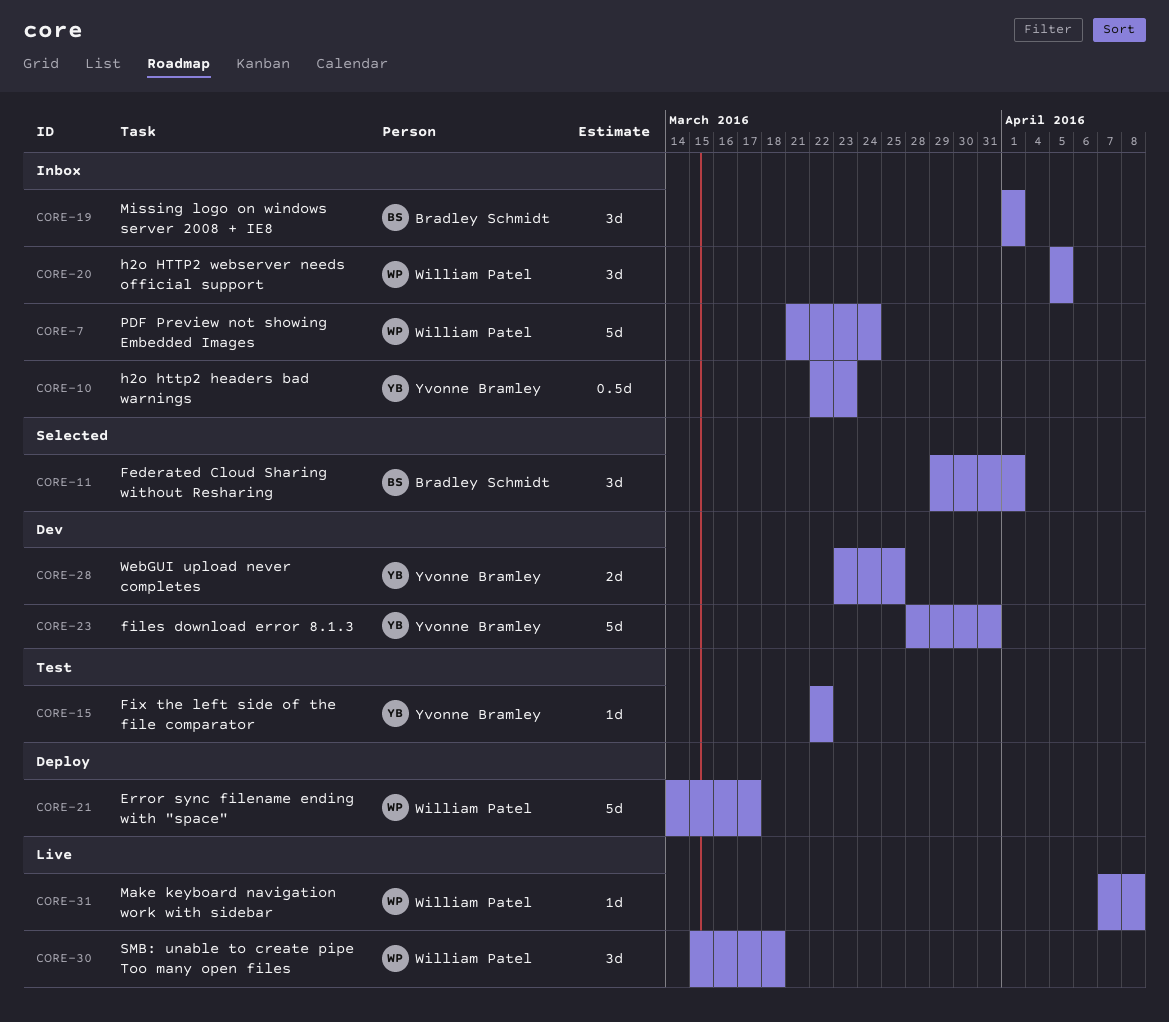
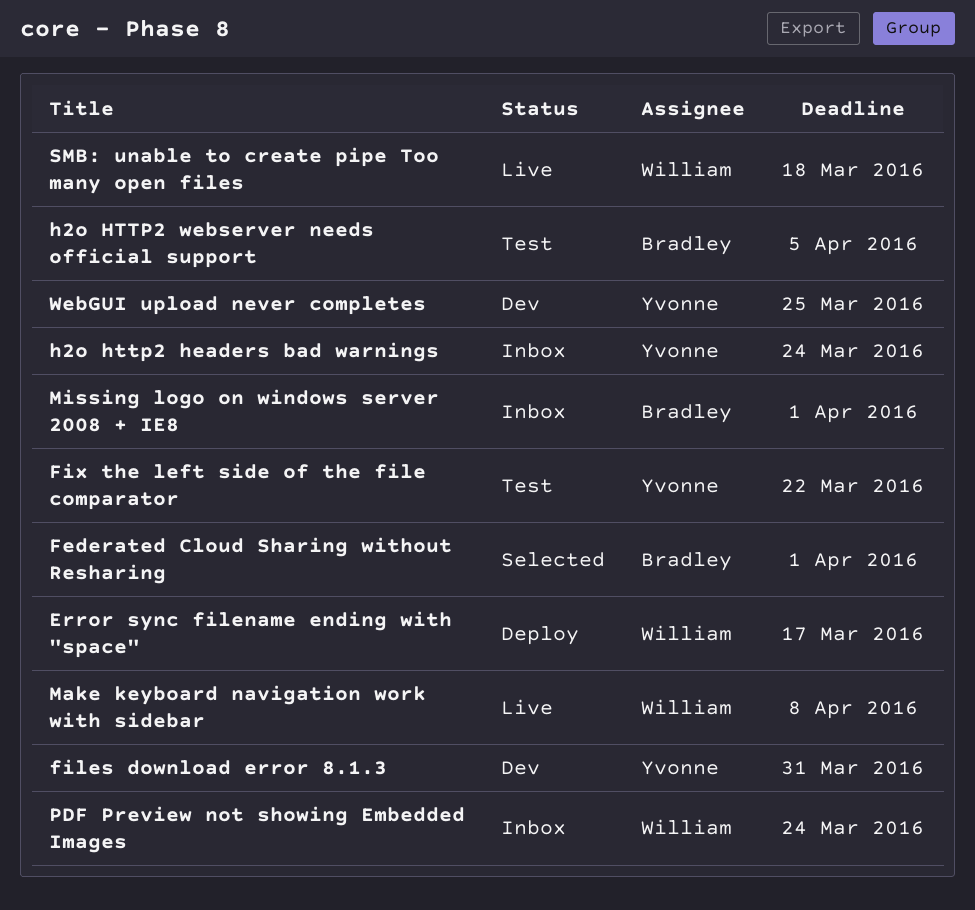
h2o http2 headers bad warnings, due: Mar 23 -> Mar 24
h2o HTTP2 webserver needs official support, status: Inbox -> Test
h2o HTTP2 webserver needs official support, owner: William Patel -> Bradley Schmidt

